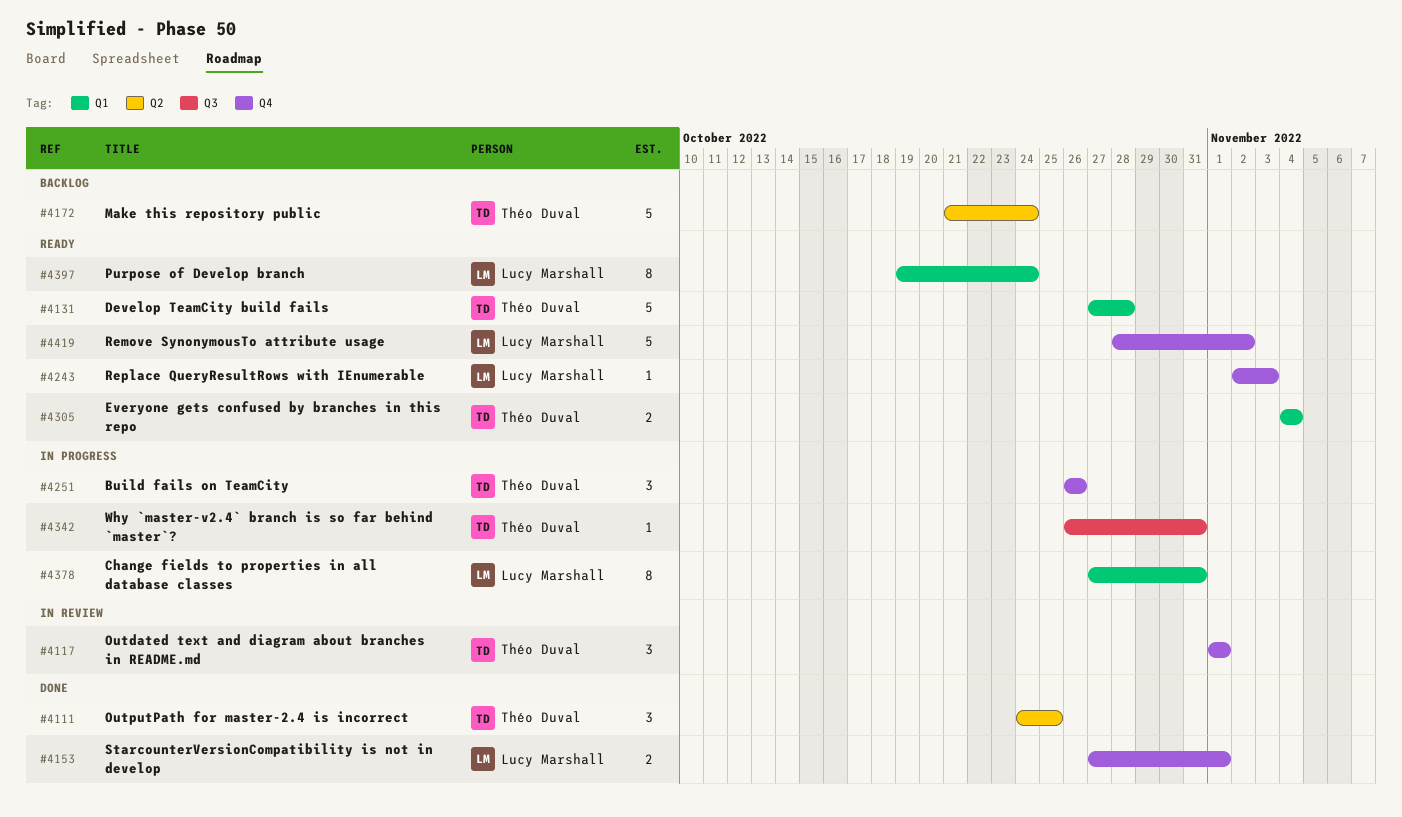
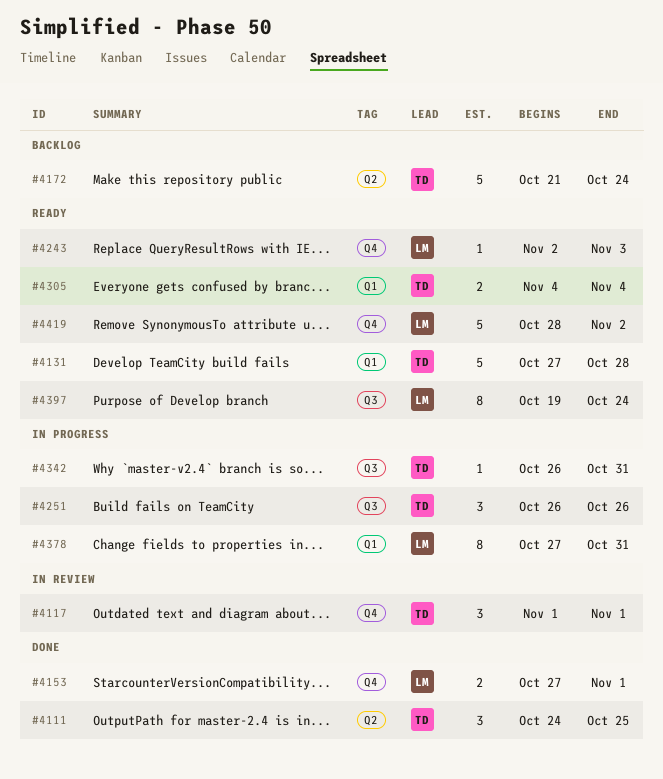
#4251, label: Q4 -> Q3
#4397, label: Q1 -> Q3

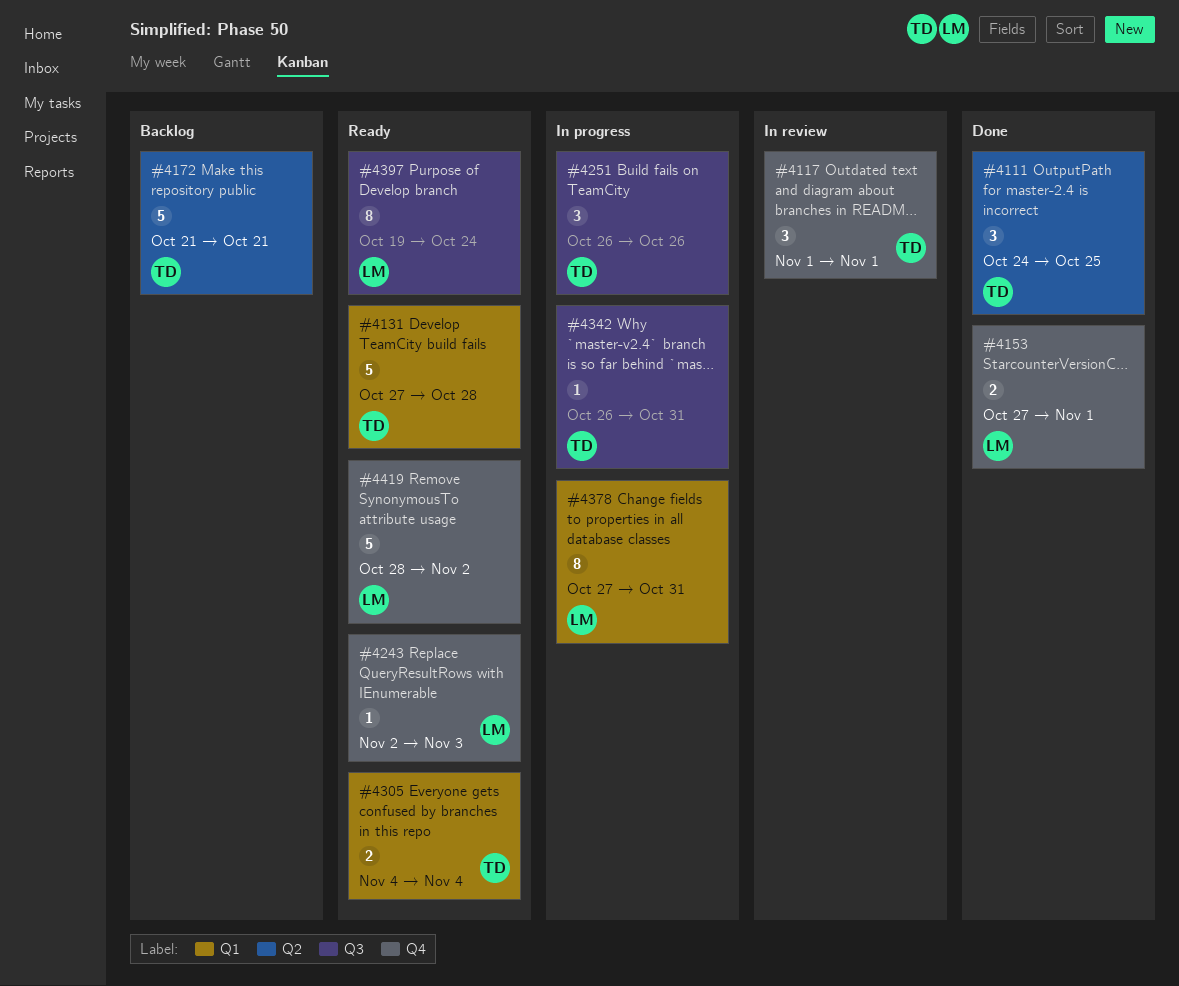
#4172, due: Oct 24 -> Oct 21

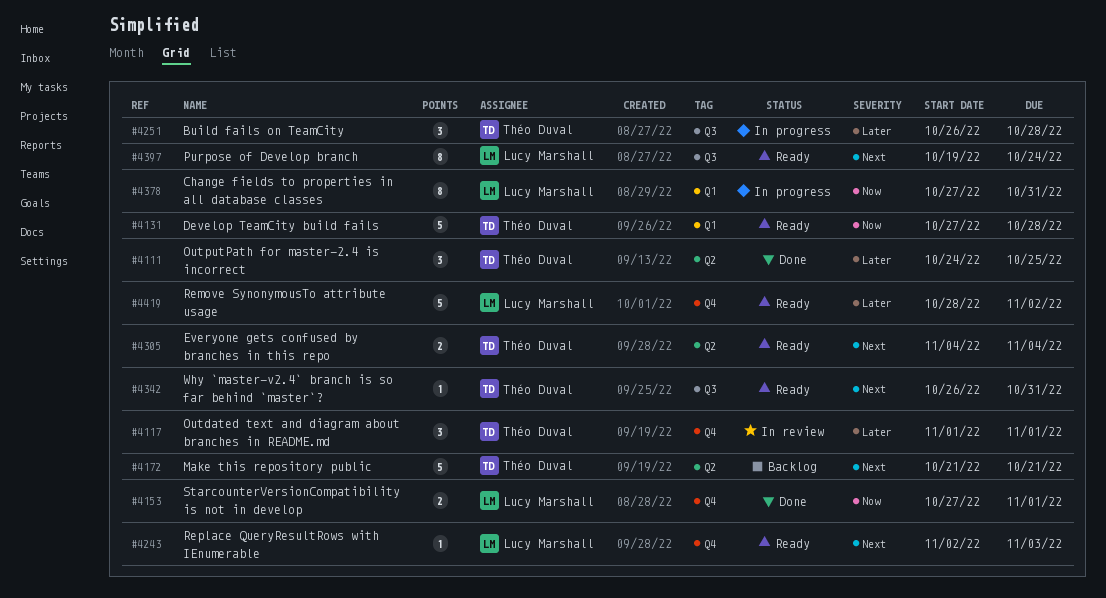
#4251, due: Oct 26 -> Oct 28
#4305, label: Q1 -> Q2
#4342, status: In progress -> Ready

